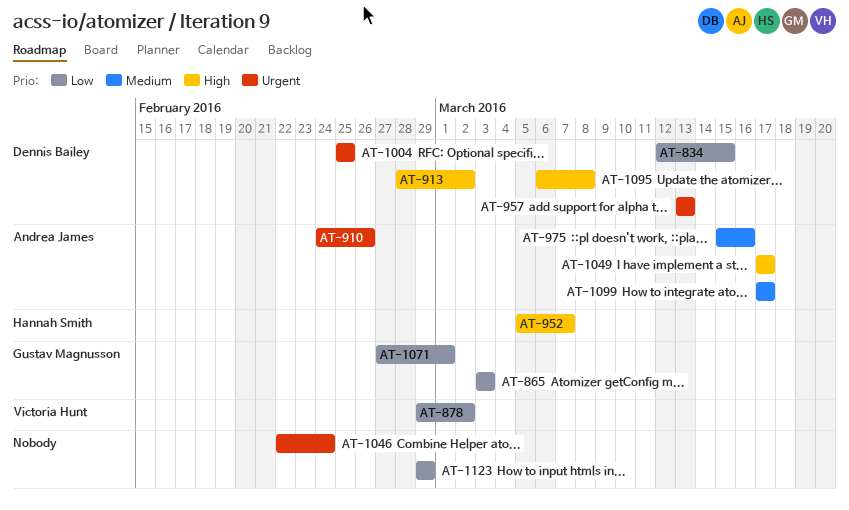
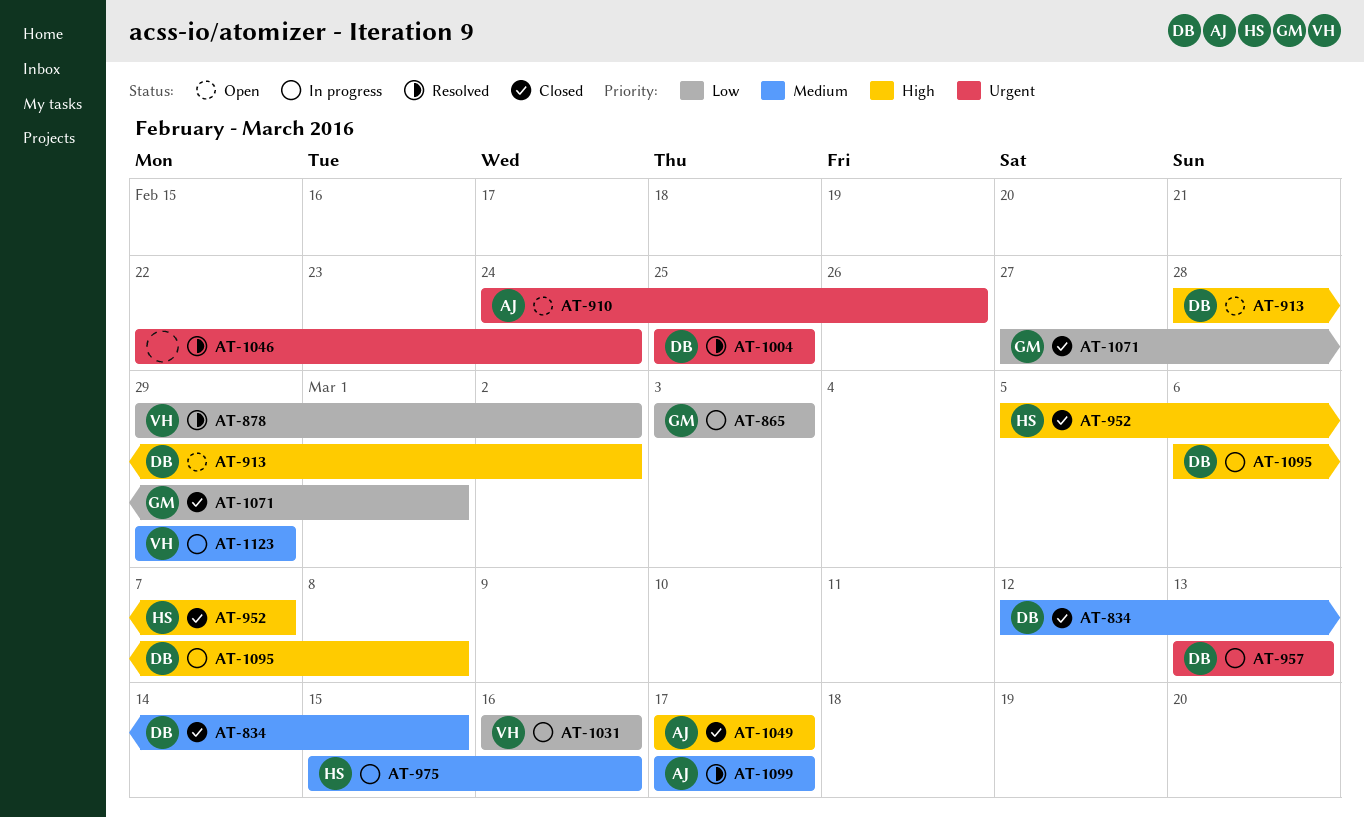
AT-834, priority: Low -> Medium
AT-975, owner: Andrea James -> Hannah Smith
AT-1031: none -> present
AT-1123, owner: none -> Victoria Hunt
AT-1123, priority: Low -> Medium

